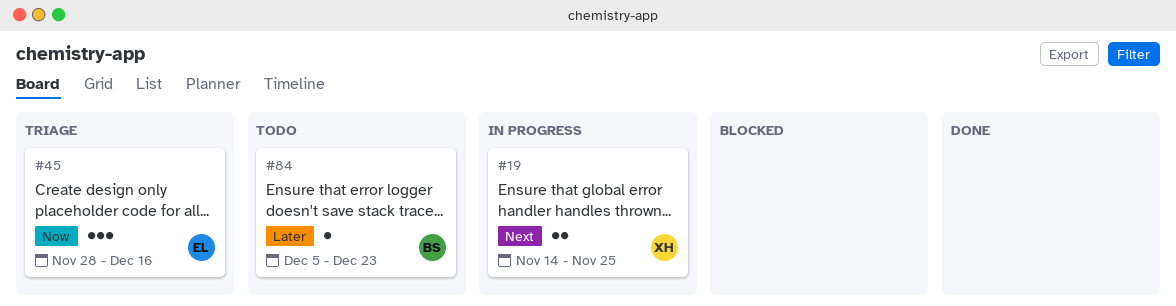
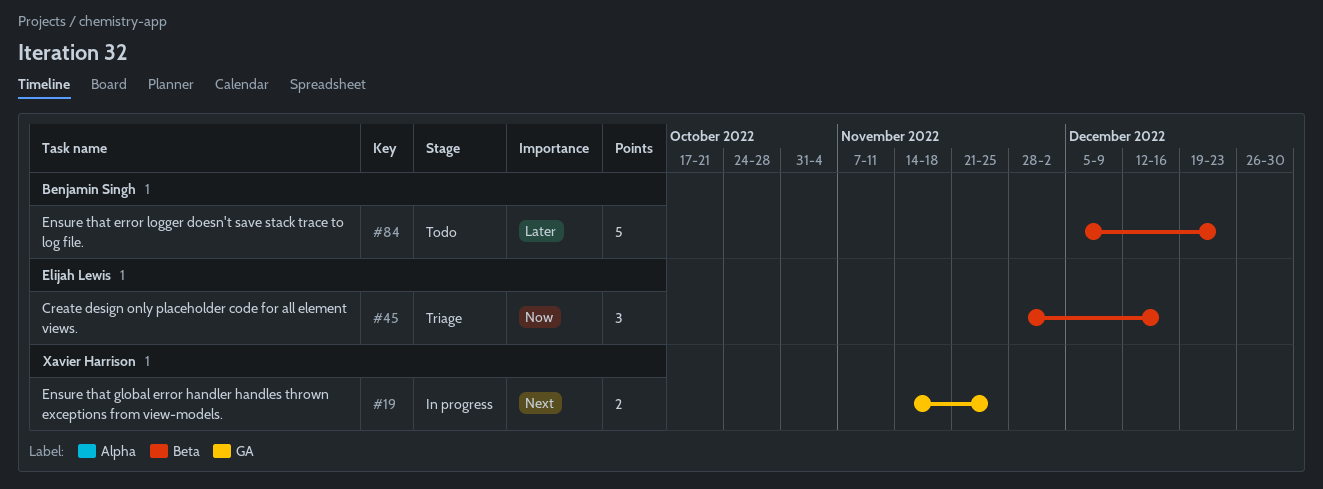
#84, estimate: 1 -> 5

